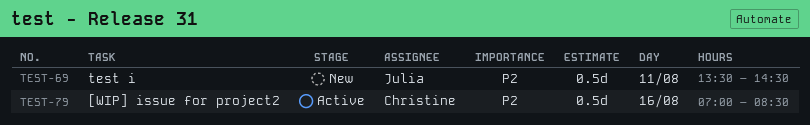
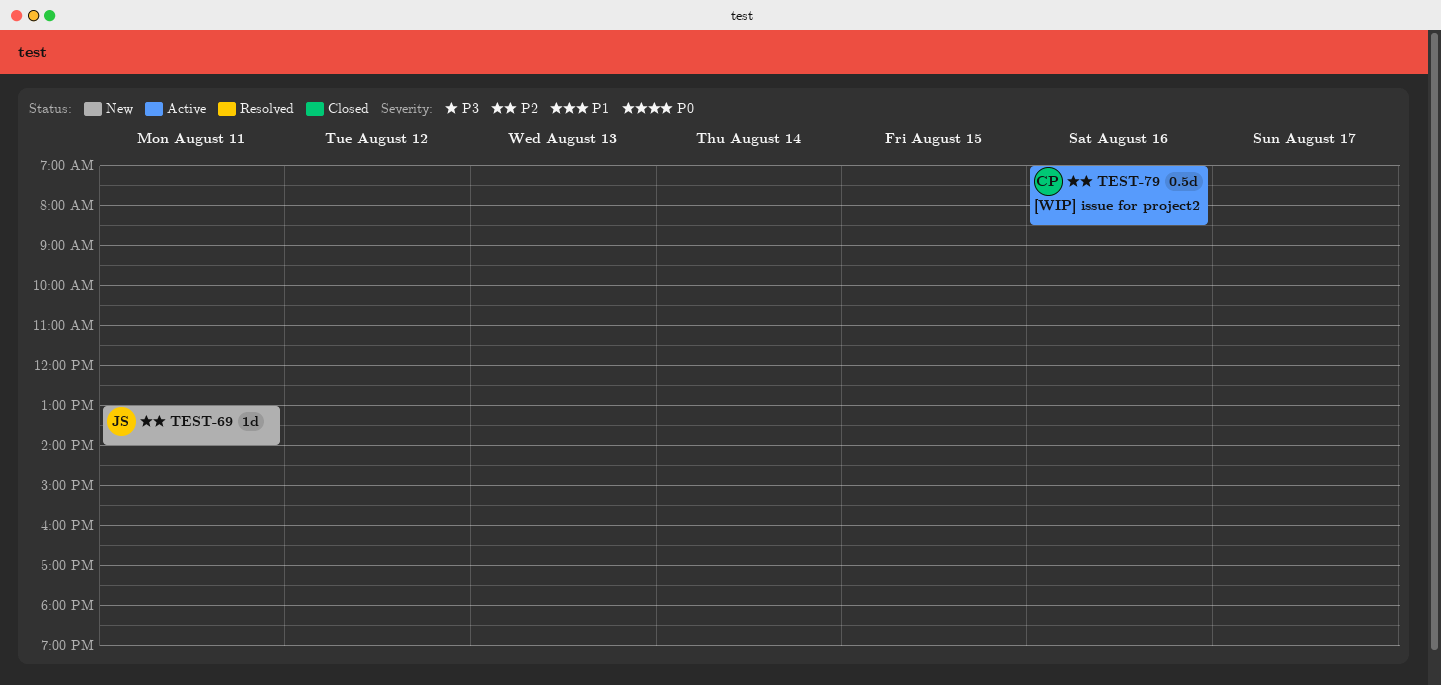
TEST-69, estimate: 0.5d -> 1d
TEST-69, begins: 13:30 -> 13:00
TEST-69, ends: 14:30 -> 14:00

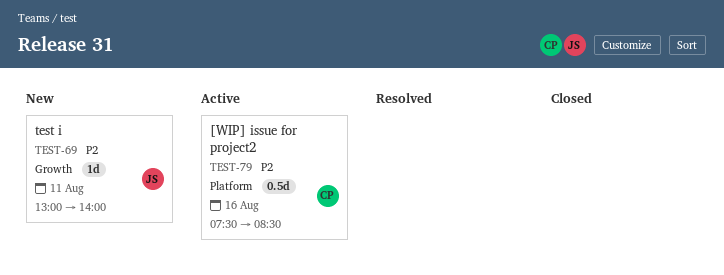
TEST-79, begins: 07:00 -> 07:30

